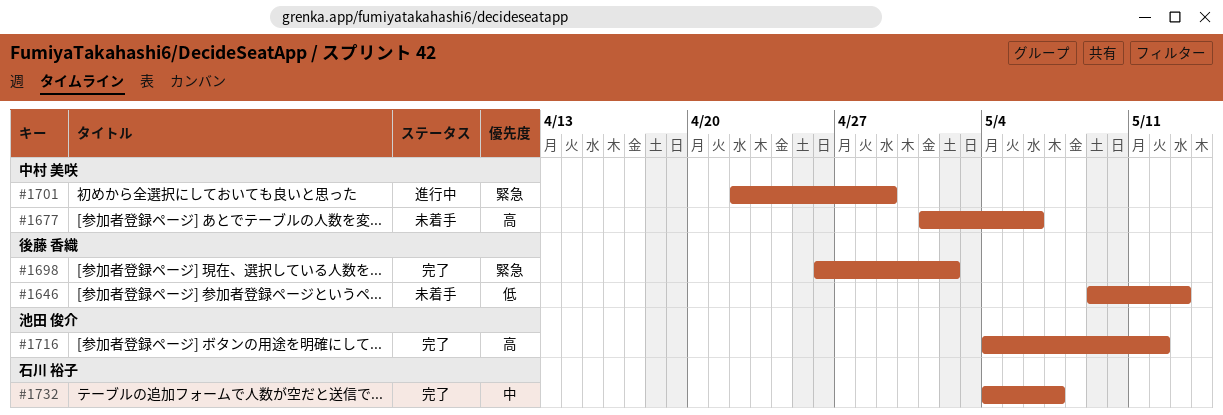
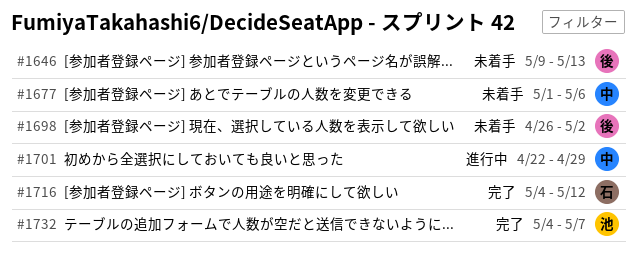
#1698, status: 完了 -> 未着手
#1716, owner: 池田 俊介 -> 石川 裕子
#1732, owner: 石川 裕子 -> 池田 俊介

